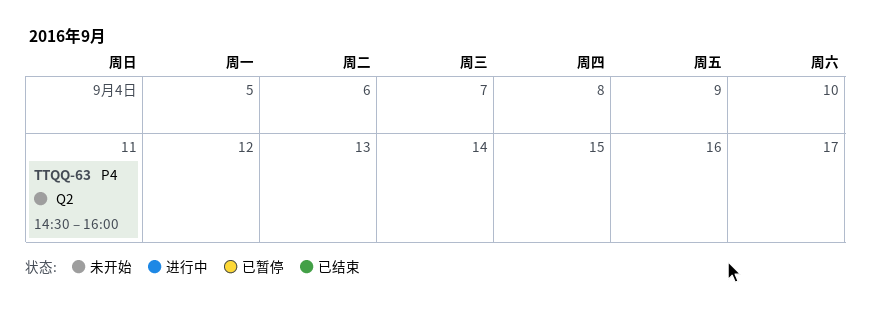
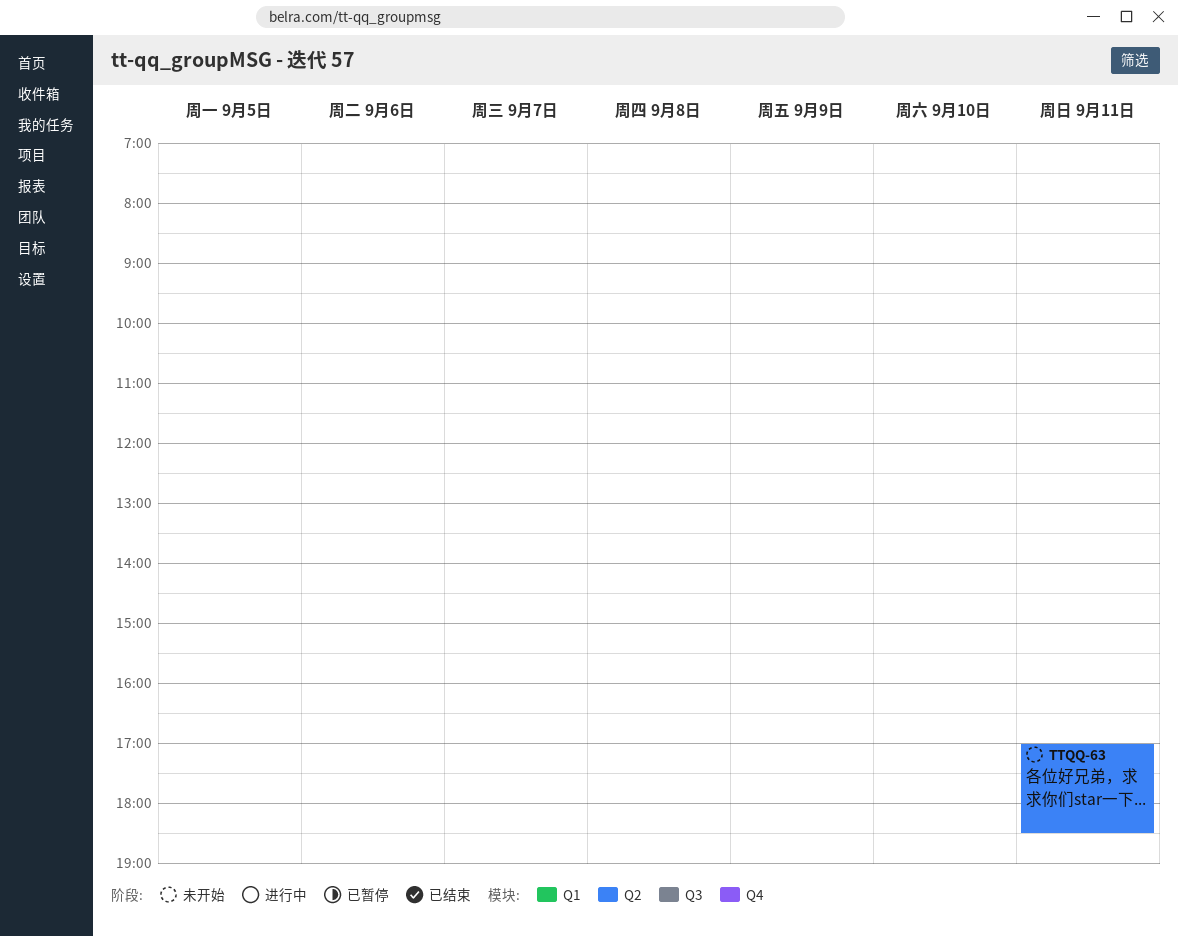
TTQQ-63, begins: 14:30 -> 17:00
TTQQ-63, ends: 16:00 -> 18:30

